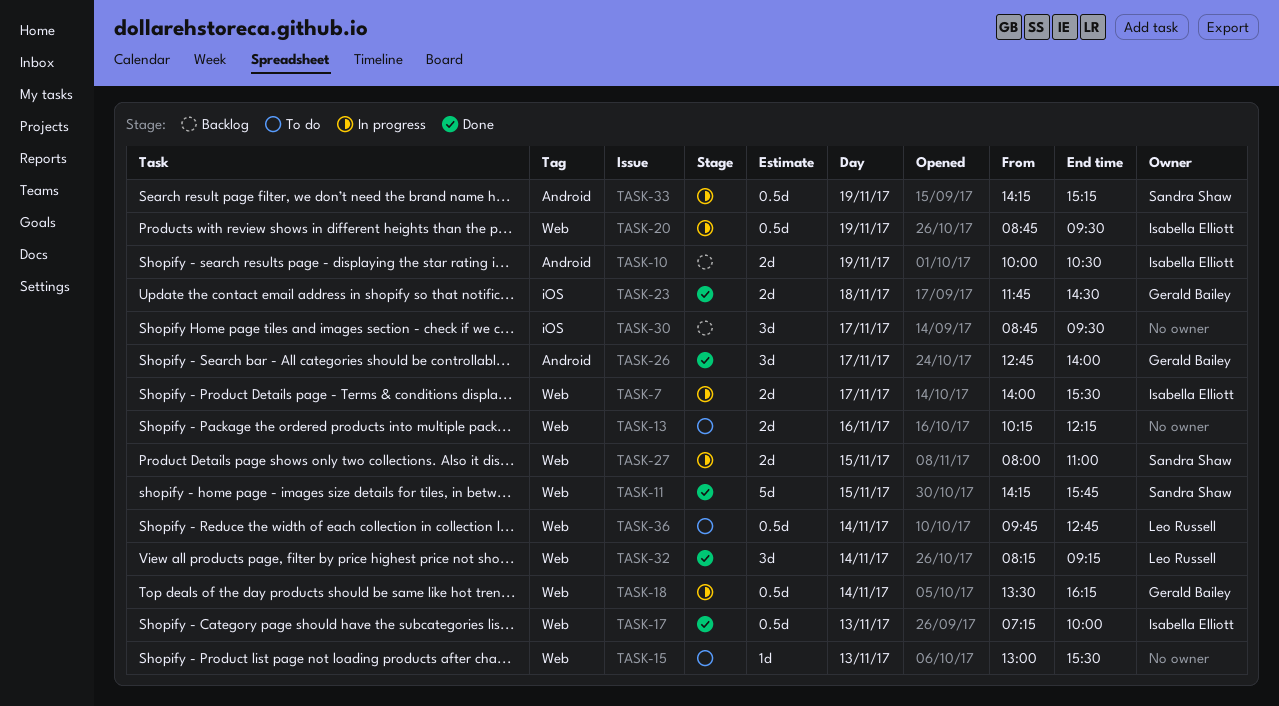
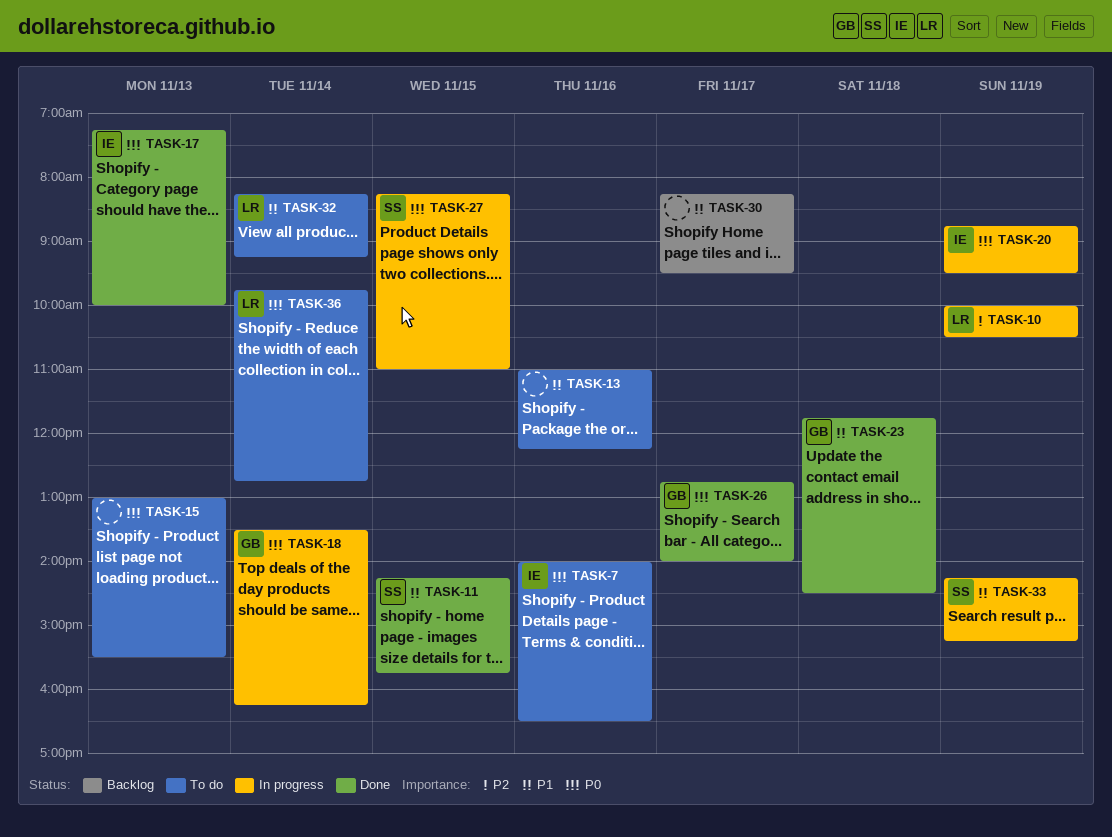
TASK-7, status: In progress -> To do
TASK-7, day: Nov 17 -> Nov 16
TASK-7, ends: 15:30 -> 16:30
TASK-10, status: Backlog -> In progress
TASK-10, owner: Isabella Elliott -> Leo Russell
TASK-13, begins: 10:15 -> 11:00
TASK-27, begins: 08:00 -> 08:15
TASK-30, begins: 08:45 -> 08:15
TASK-32, status: Done -> To do

